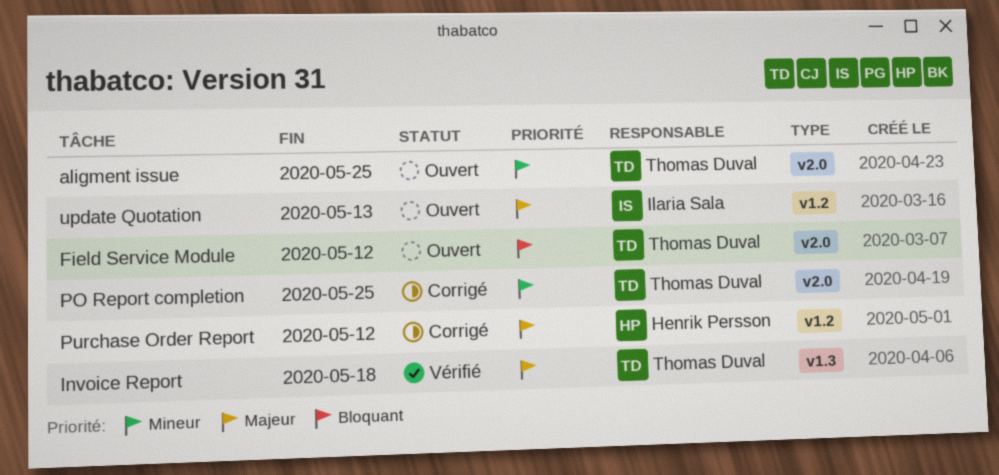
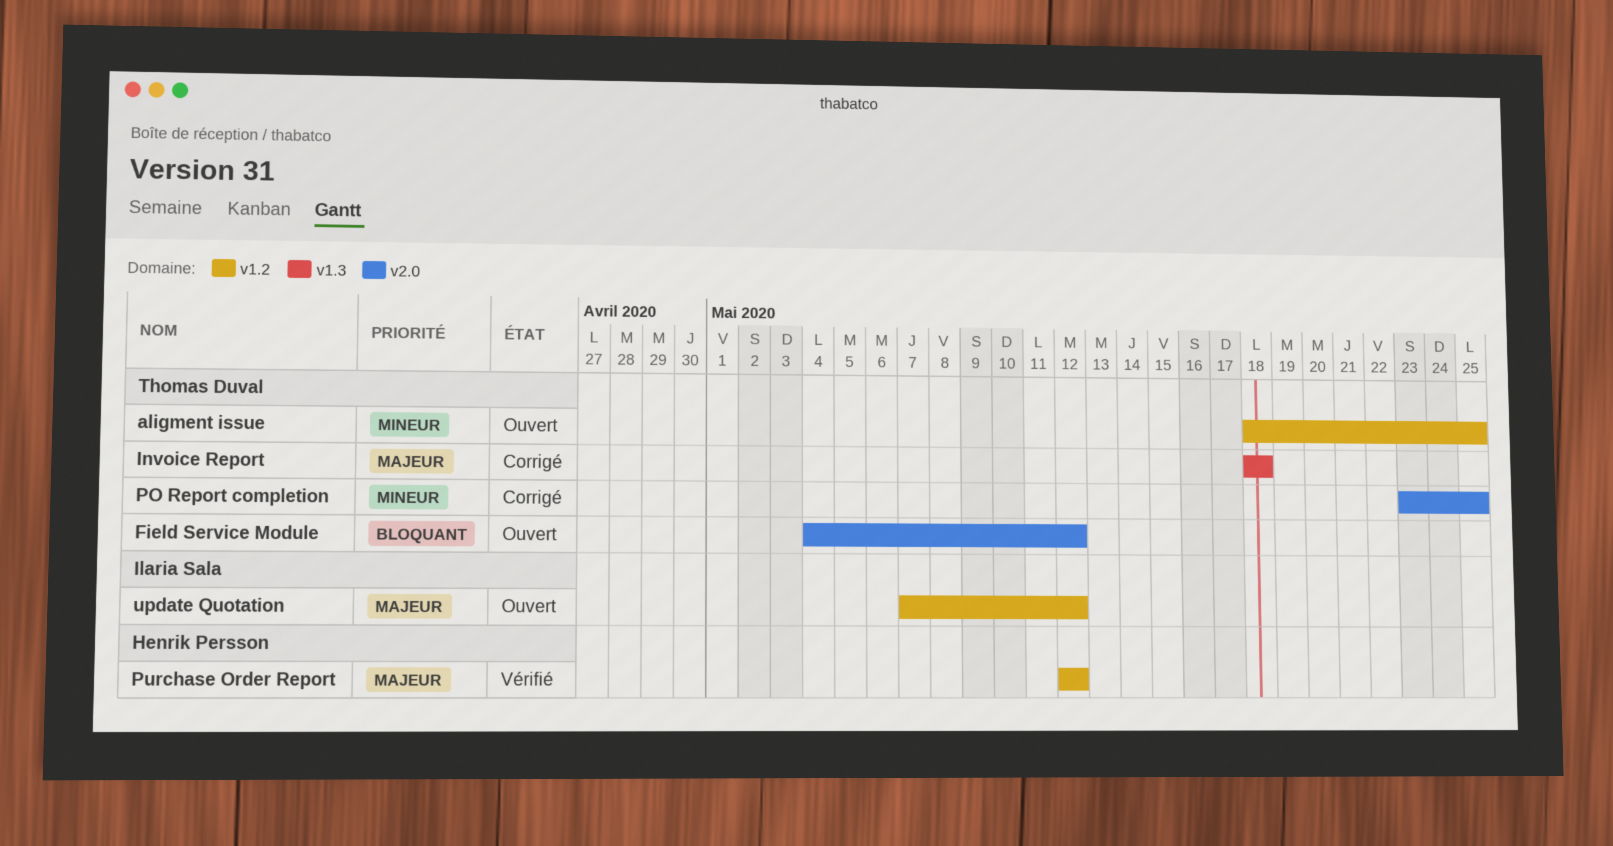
aligment issue, label: v2.0 -> v1.2
Invoice Report, status: Vérifié -> Corrigé
Purchase Order Report, status: Corrigé -> Vérifié
update Quotation, due: May 13 -> May 12

